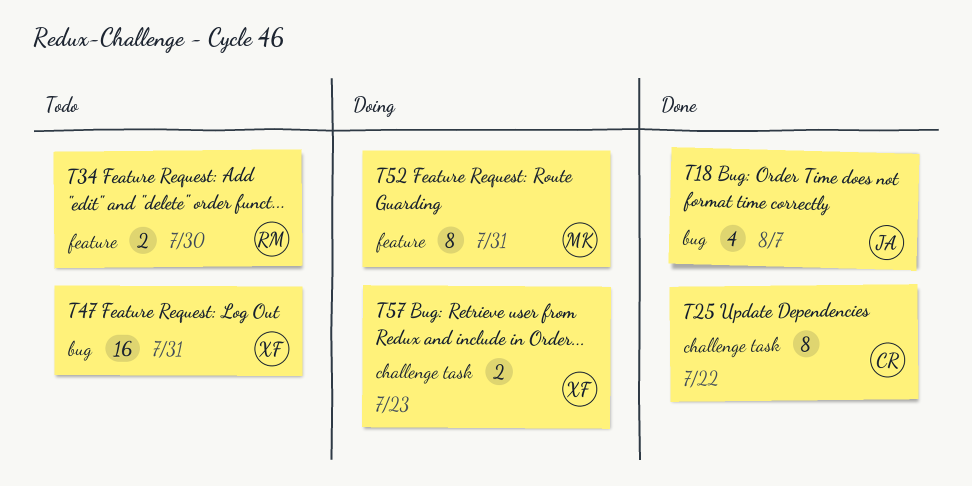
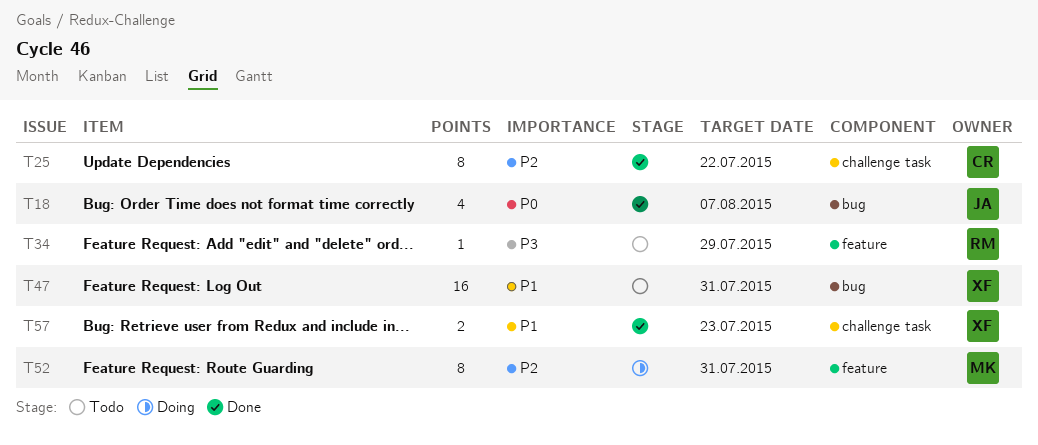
T34, estimate: 2 -> 1
T34, due: Jul 30 -> Jul 29
T57, status: Doing -> Done

